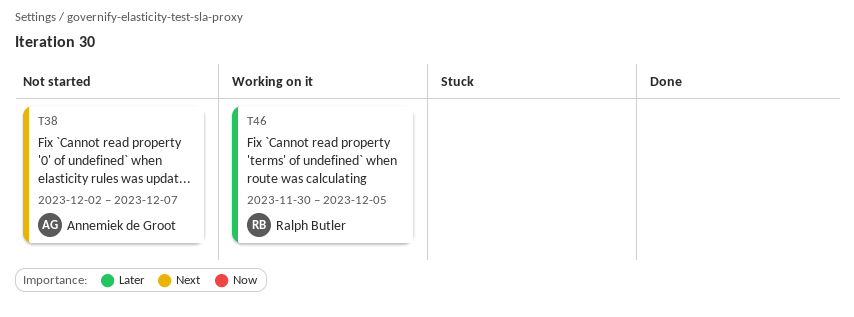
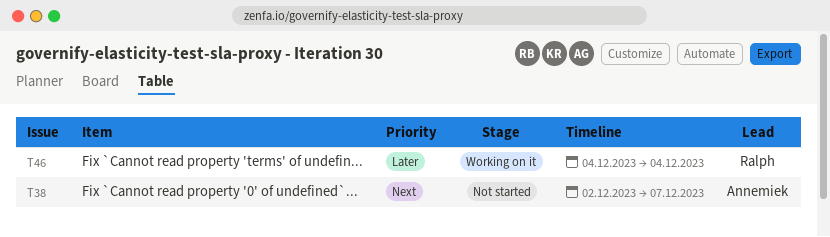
T46, start: Nov 30 -> Dec 4
T46, due: Dec 5 -> Dec 4

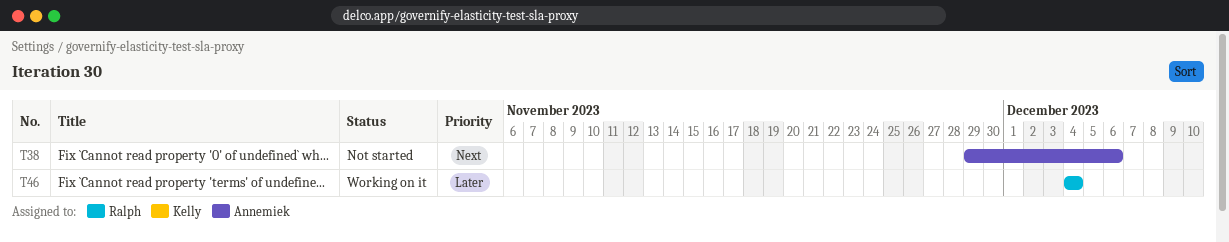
T38, start: Dec 2 -> Nov 29
T38, due: Dec 7 -> Dec 6

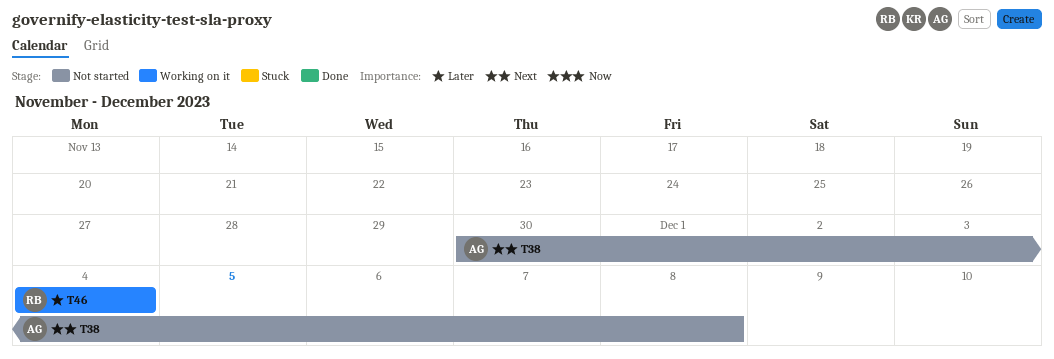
T38, start: Nov 29 -> Nov 30
T38, due: Dec 6 -> Dec 8

